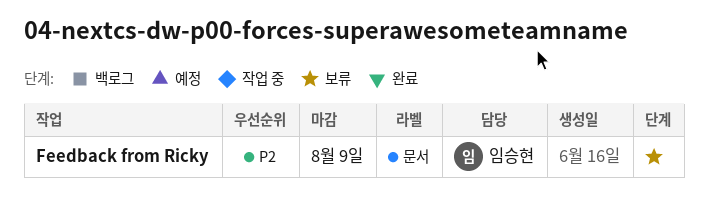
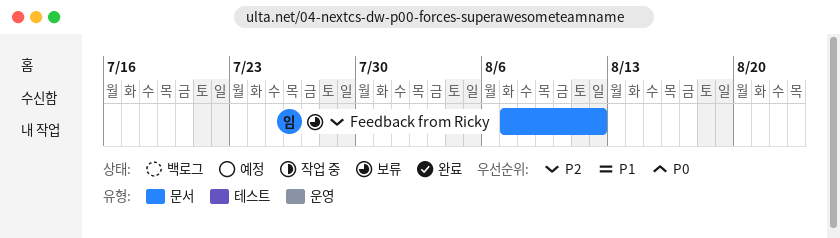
Feedback from Ricky, due: Aug 9 -> Aug 12

